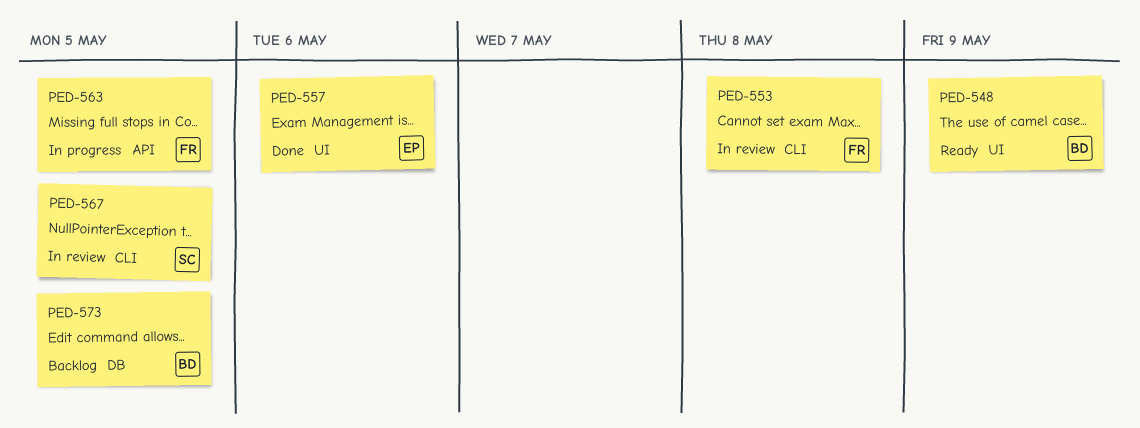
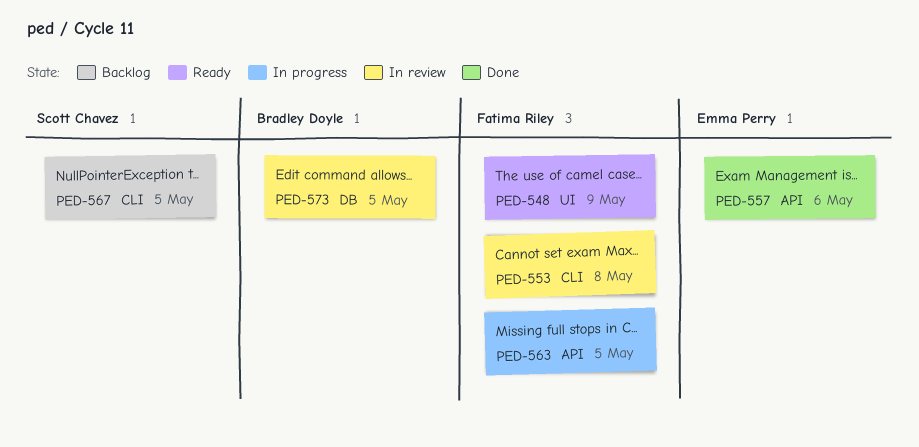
PED-548, owner: Bradley Doyle -> Fatima Riley
PED-557, label: UI -> API
PED-567, status: In review -> Backlog
PED-573, status: Backlog -> In review

